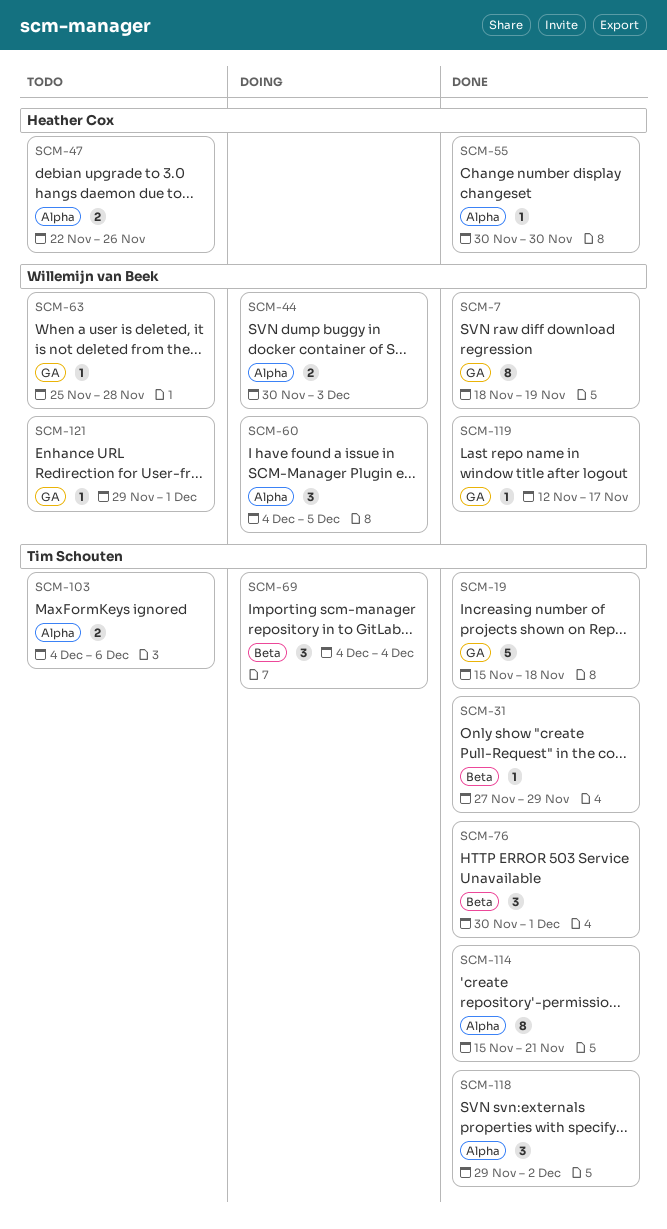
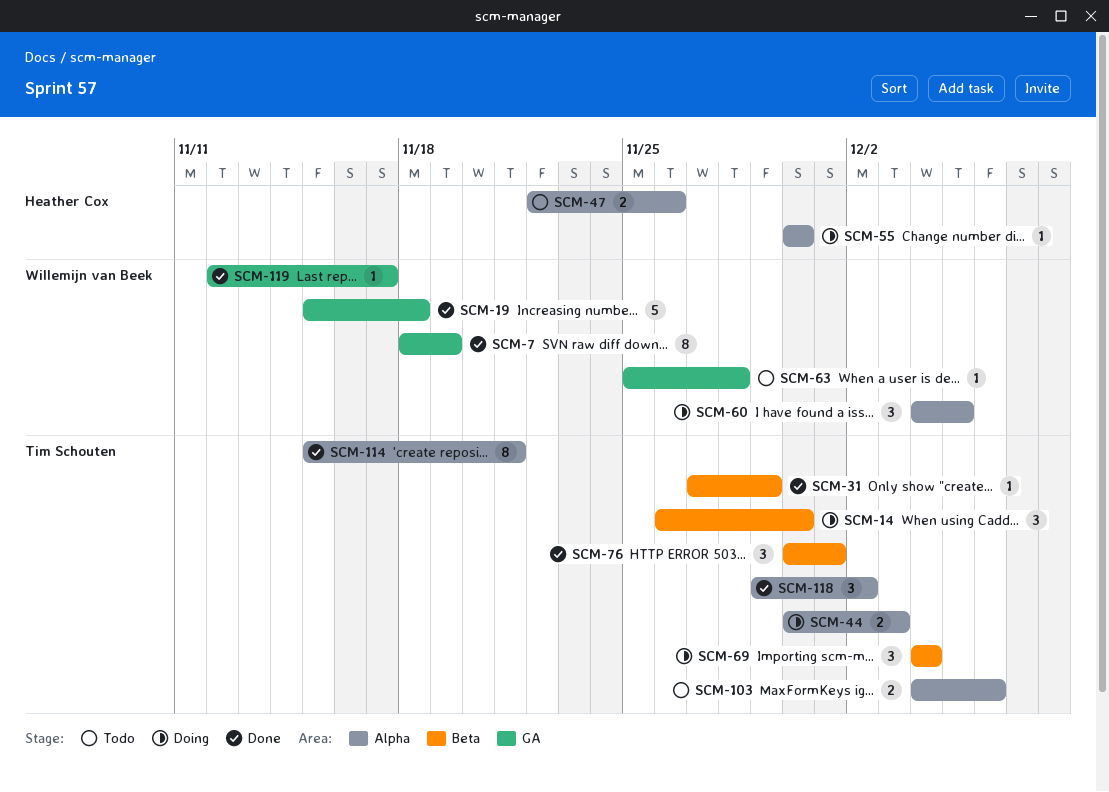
SCM-14: none -> present
SCM-19, owner: Tim Schouten -> Willemijn van Beek
SCM-44, owner: Willemijn van Beek -> Tim Schouten
SCM-55, status: Done -> Doing
SCM-121: present -> none

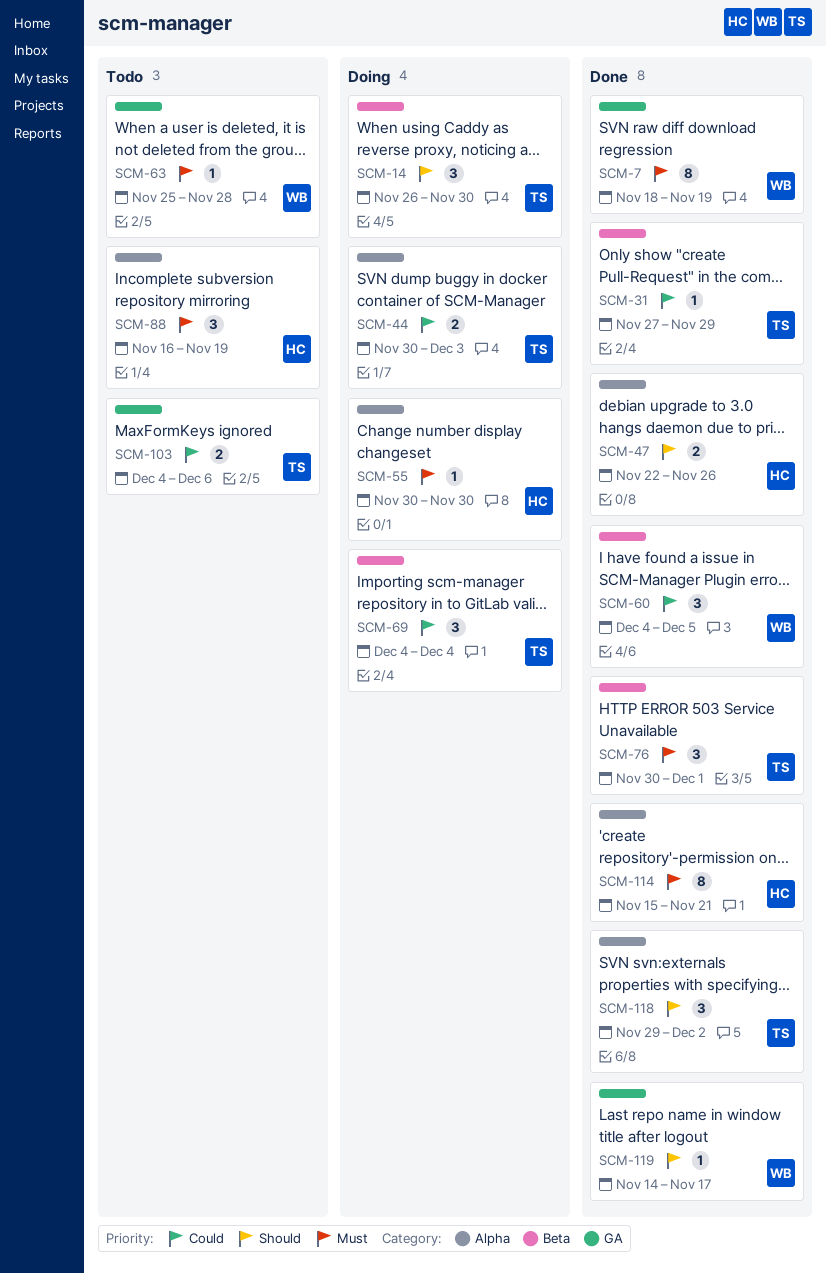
SCM-19: present -> none
SCM-47, status: Todo -> Done
SCM-60, status: Doing -> Done
SCM-60, label: Alpha -> Beta
SCM-88: none -> present
SCM-103, label: Alpha -> GA
SCM-114, owner: Tim Schouten -> Heather Cox
SCM-119, start: Nov 12 -> Nov 14

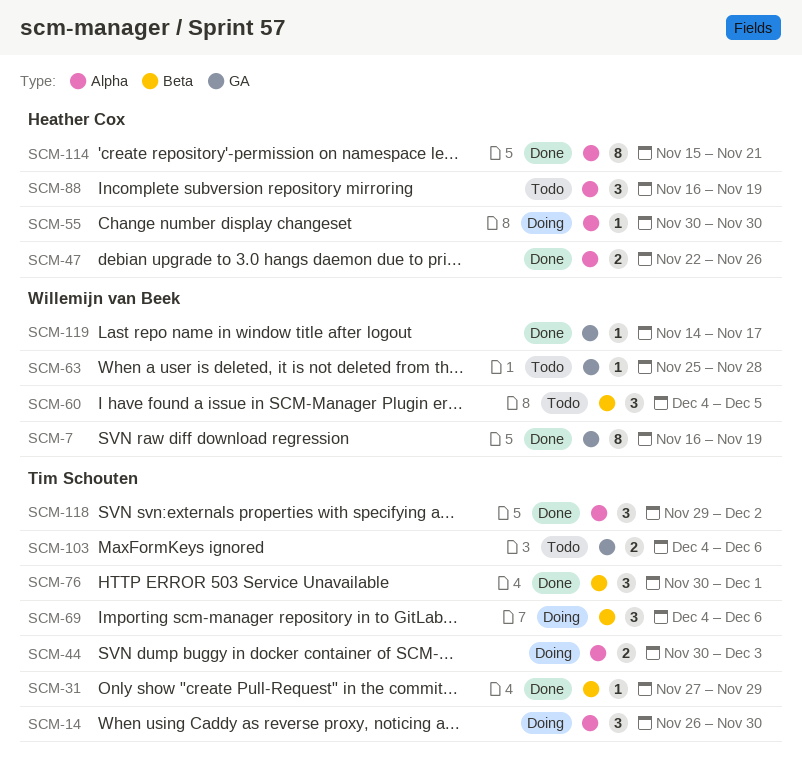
SCM-7, start: Nov 18 -> Nov 16
SCM-14, label: Beta -> Alpha
SCM-60, status: Done -> Todo
SCM-69, due: Dec 4 -> Dec 6

